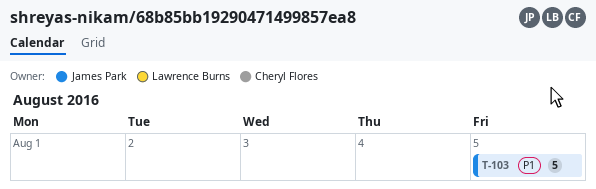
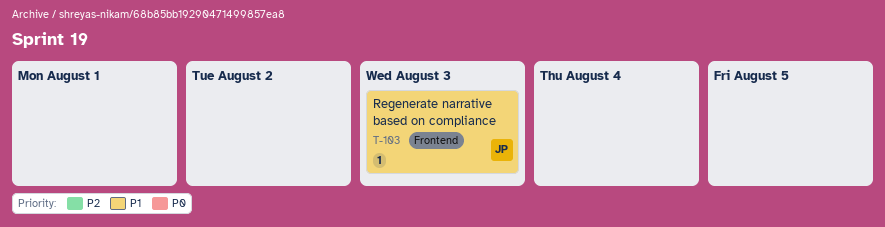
T-103, estimate: 5 -> 1
T-103, due: Aug 5 -> Aug 3

